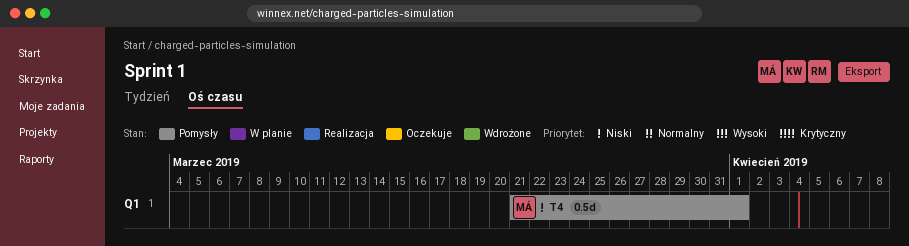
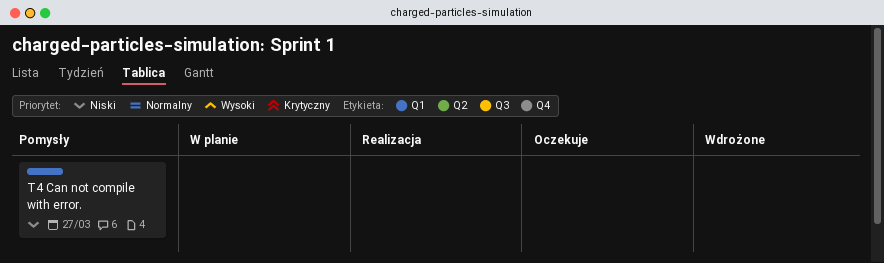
T4, due: Apr 1 -> Mar 27

